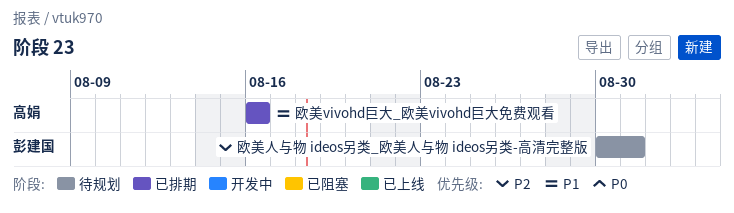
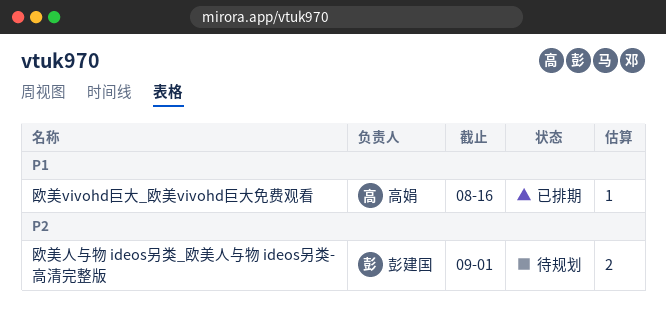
欧美人与物 ideos另类_欧美人与物 ideos另类-高清完整版, due: Aug 31 -> Sep 1

